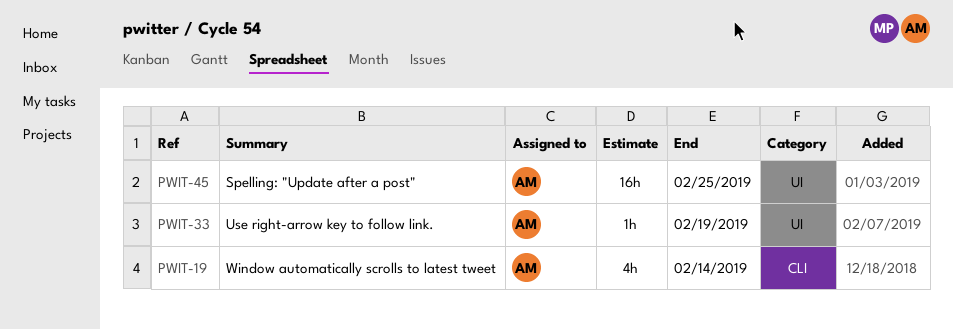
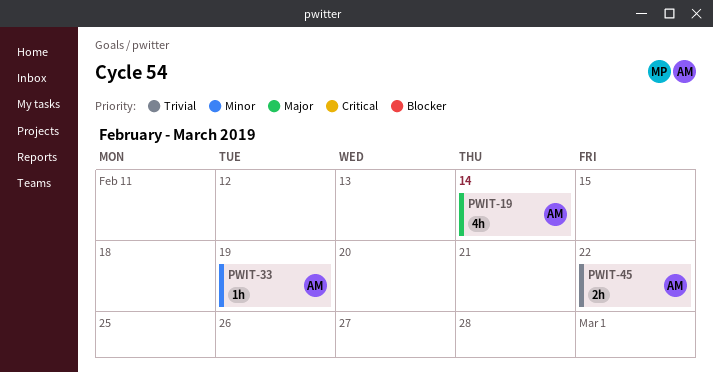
PWIT-45, estimate: 16h -> 2h
PWIT-45, due: Feb 25 -> Feb 22

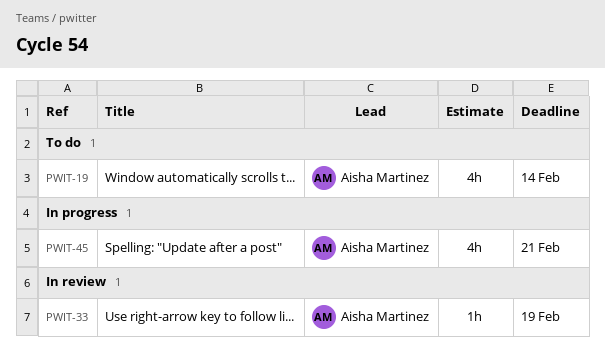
PWIT-45, estimate: 2h -> 4h
PWIT-45, due: Feb 22 -> Feb 21

